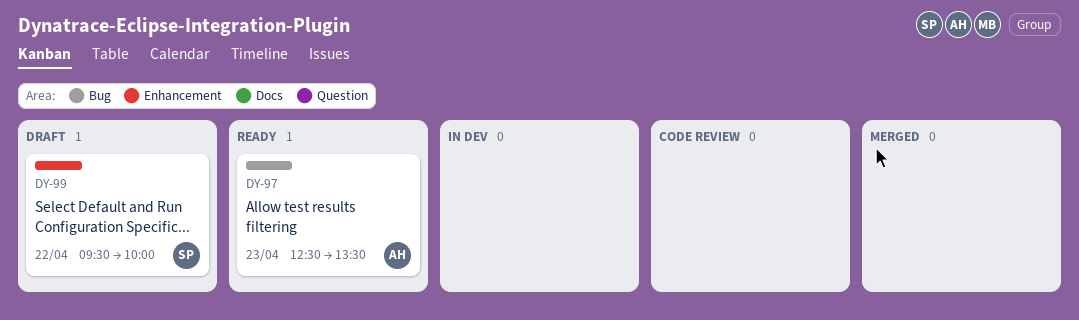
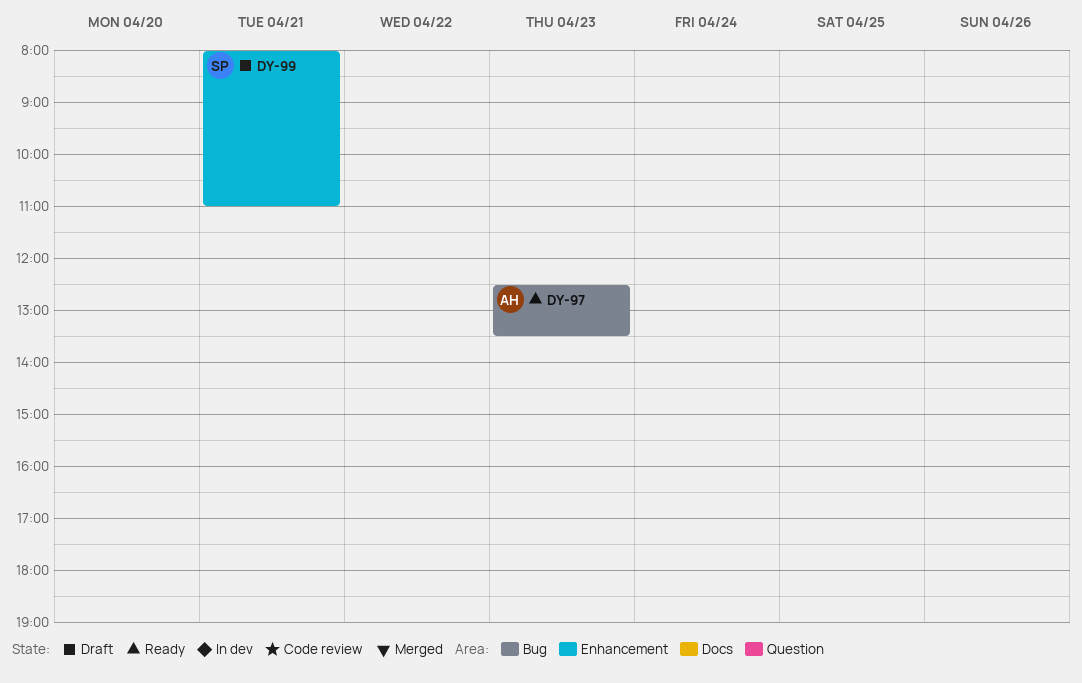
DY-99, day: Apr 22 -> Apr 21
DY-99, begins: 09:30 -> 08:00
DY-99, ends: 10:00 -> 11:00

